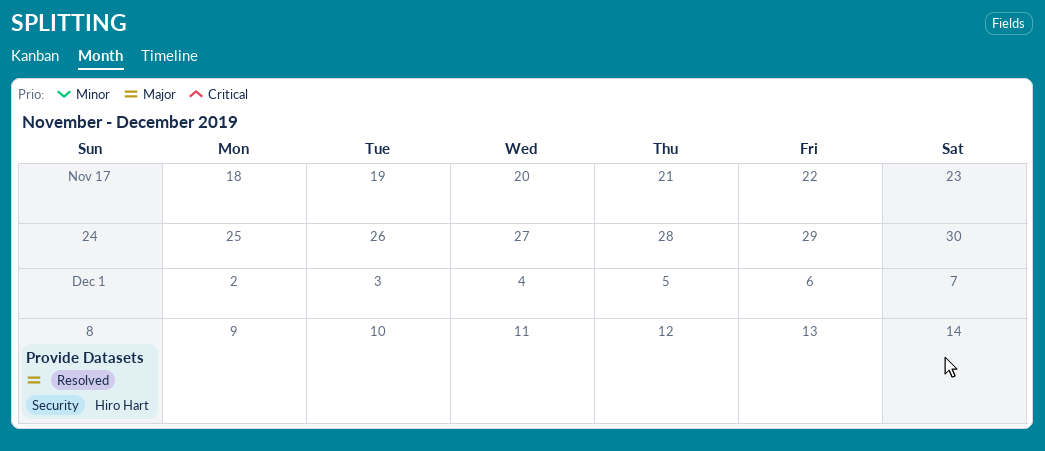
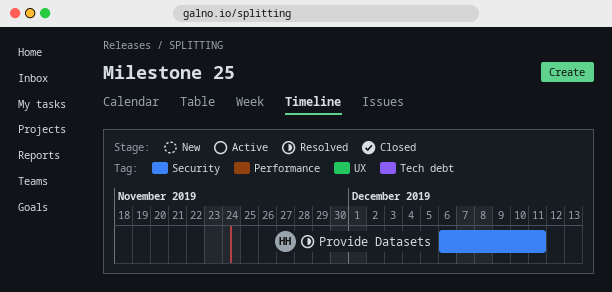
Provide Datasets, due: Dec 8 -> Dec 11

